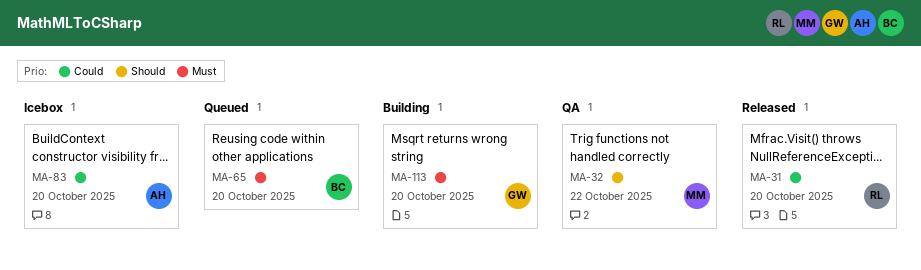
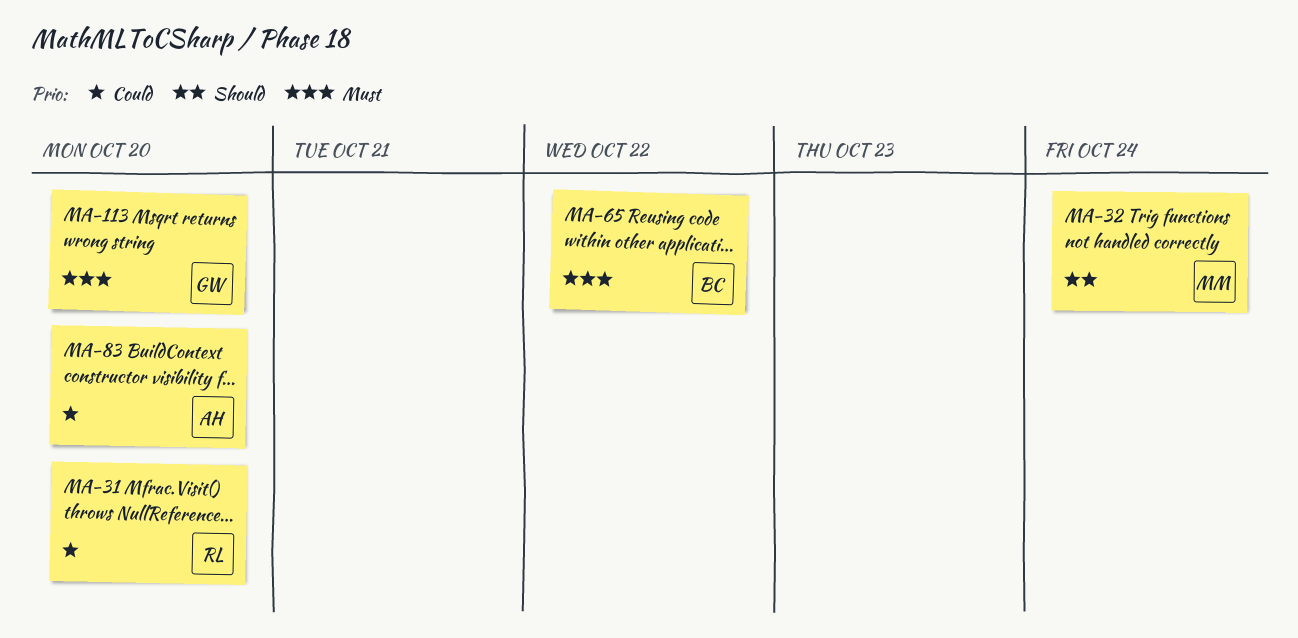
MA-32, due: Oct 22 -> Oct 24
MA-65, due: Oct 20 -> Oct 22

